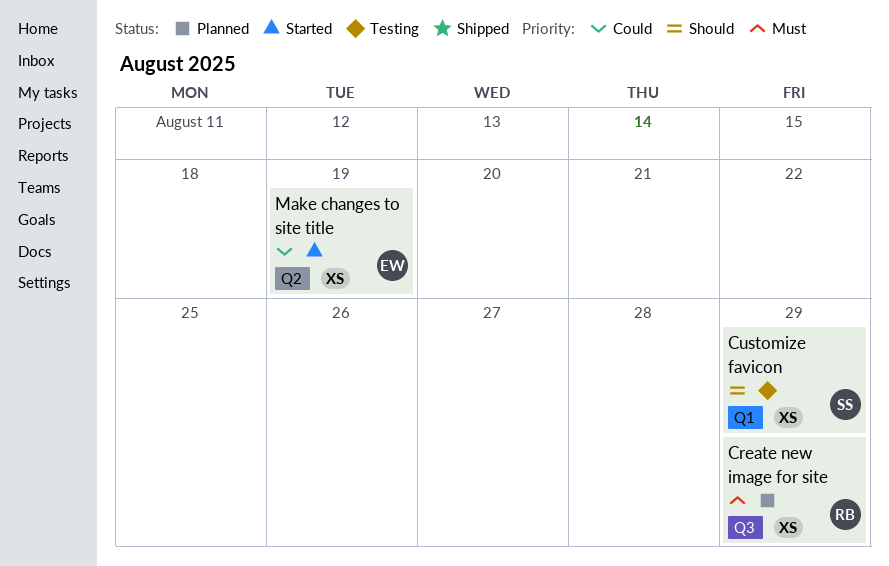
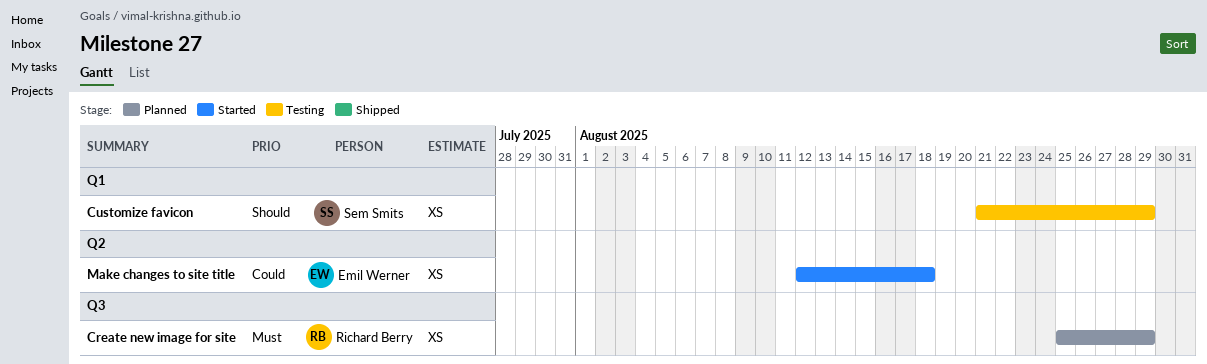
Make changes to site title, due: Aug 19 -> Aug 18

